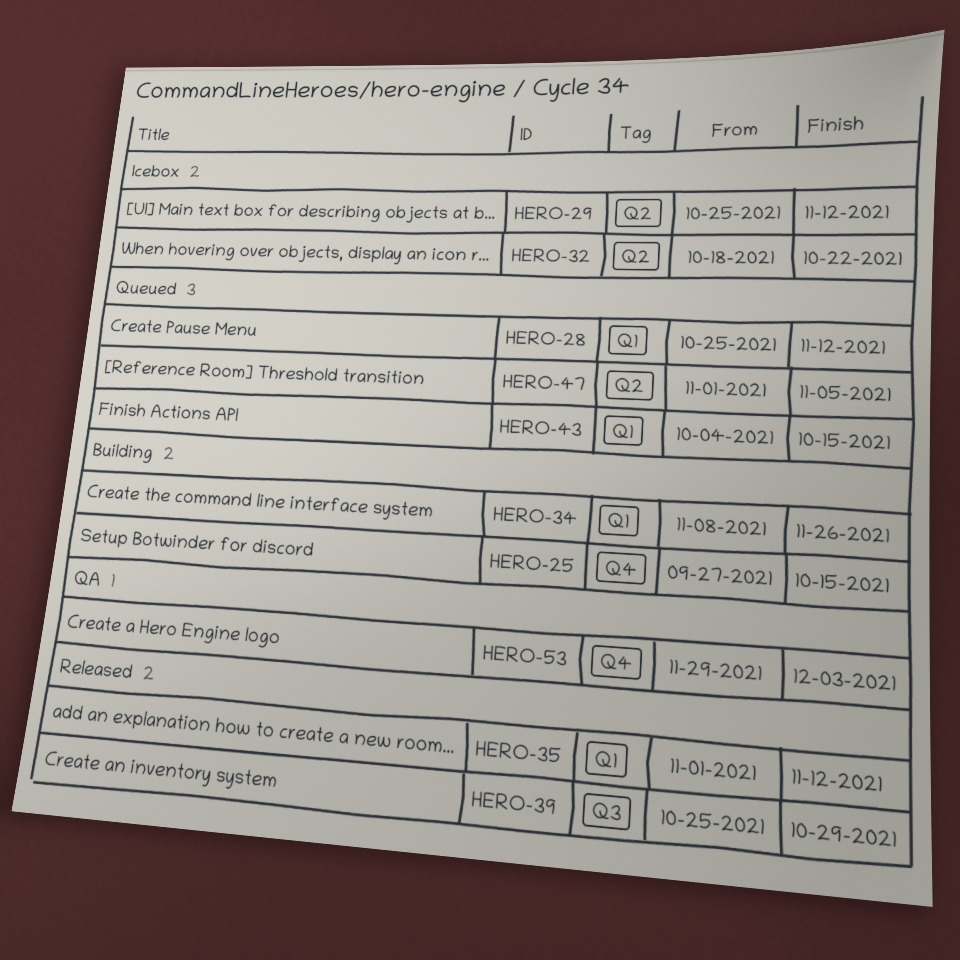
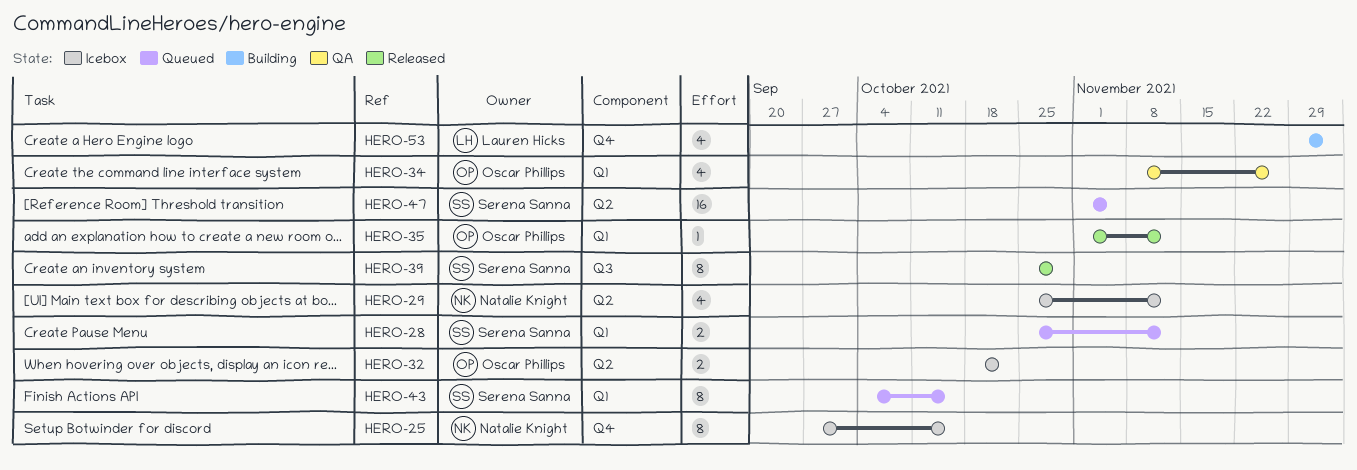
HERO-25, status: Building -> Icebox
HERO-34, status: Building -> QA
HERO-53, status: QA -> Building

